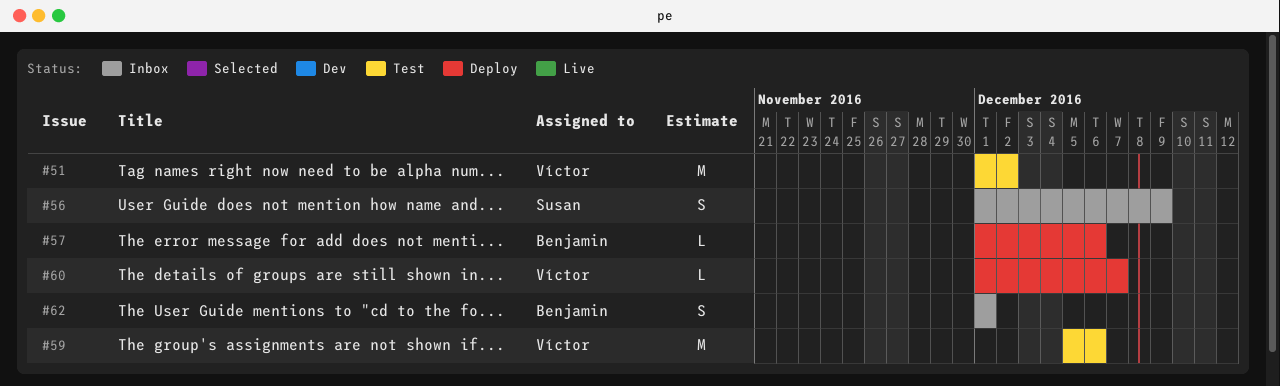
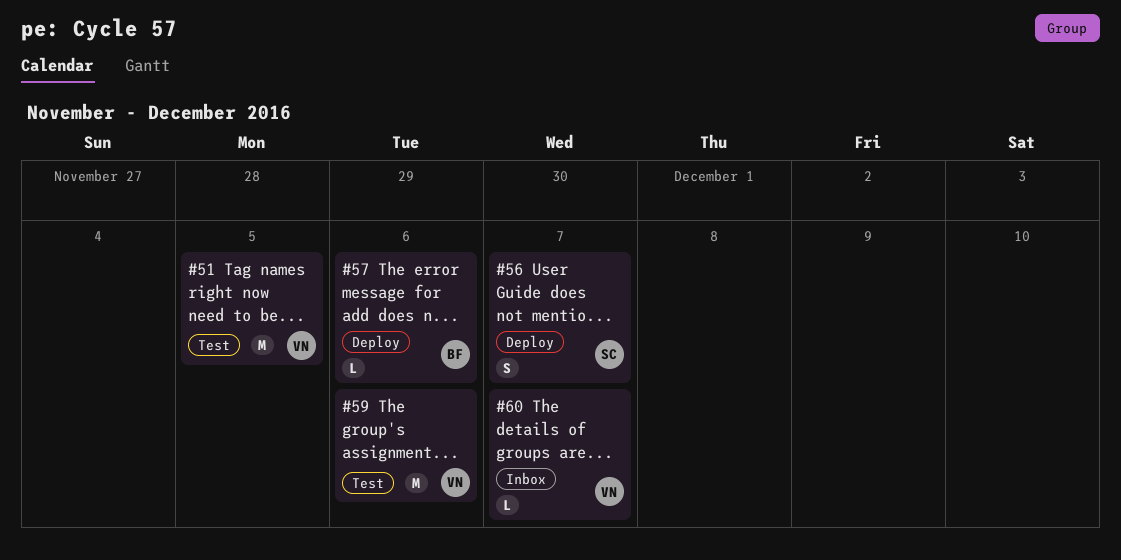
#51, due: Dec 2 -> Dec 5
#56, status: Inbox -> Deploy
#56, due: Dec 9 -> Dec 7
#60, status: Deploy -> Inbox
#62: present -> none

